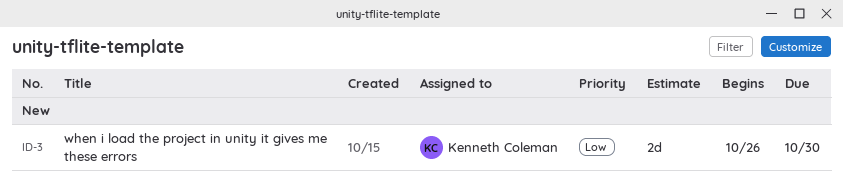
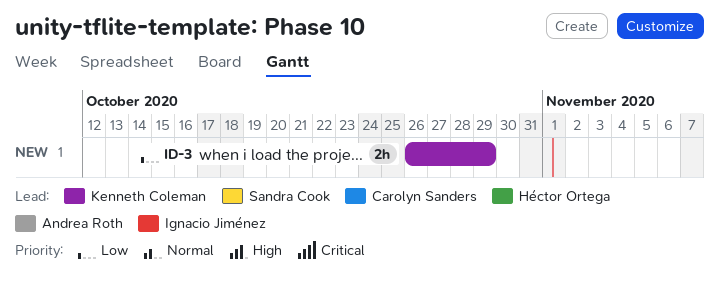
ID-3, estimate: 2d -> 2h
ID-3, due: Oct 30 -> Oct 29

